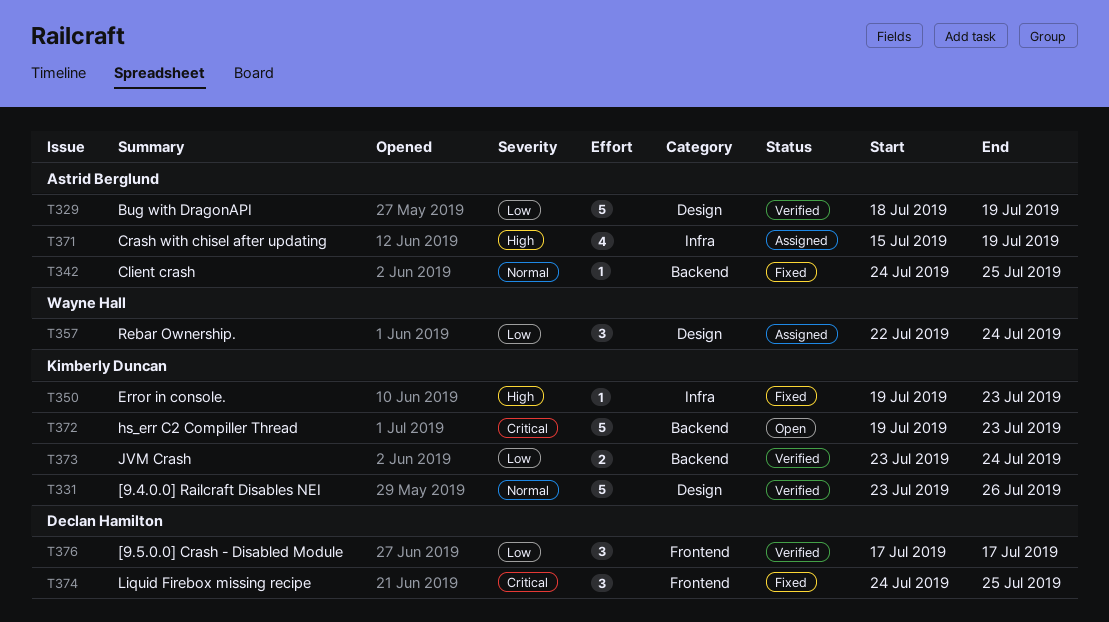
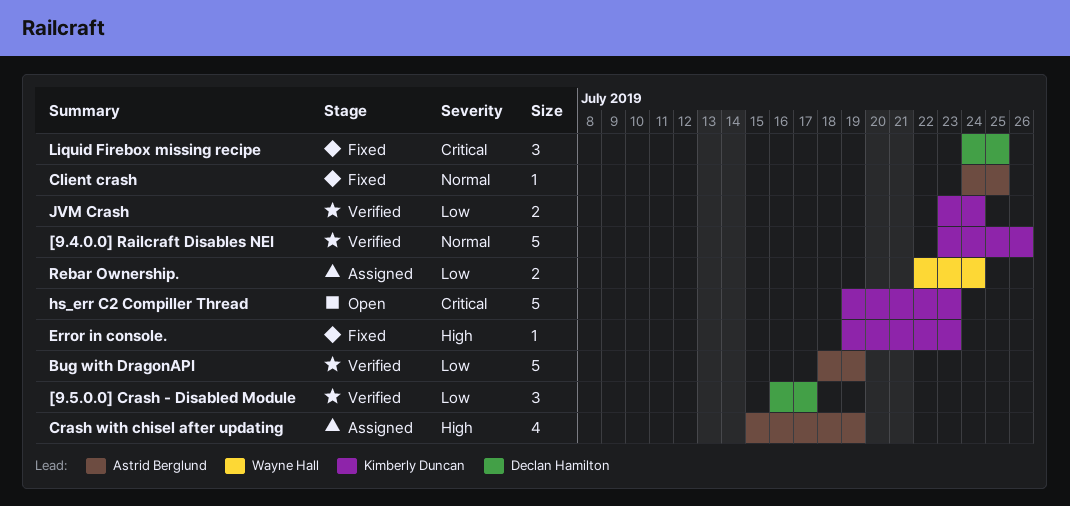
[9.5.0.0] Crash - Disabled Module, start: Jul 17 -> Jul 16
Rebar Ownership., estimate: 3 -> 2

